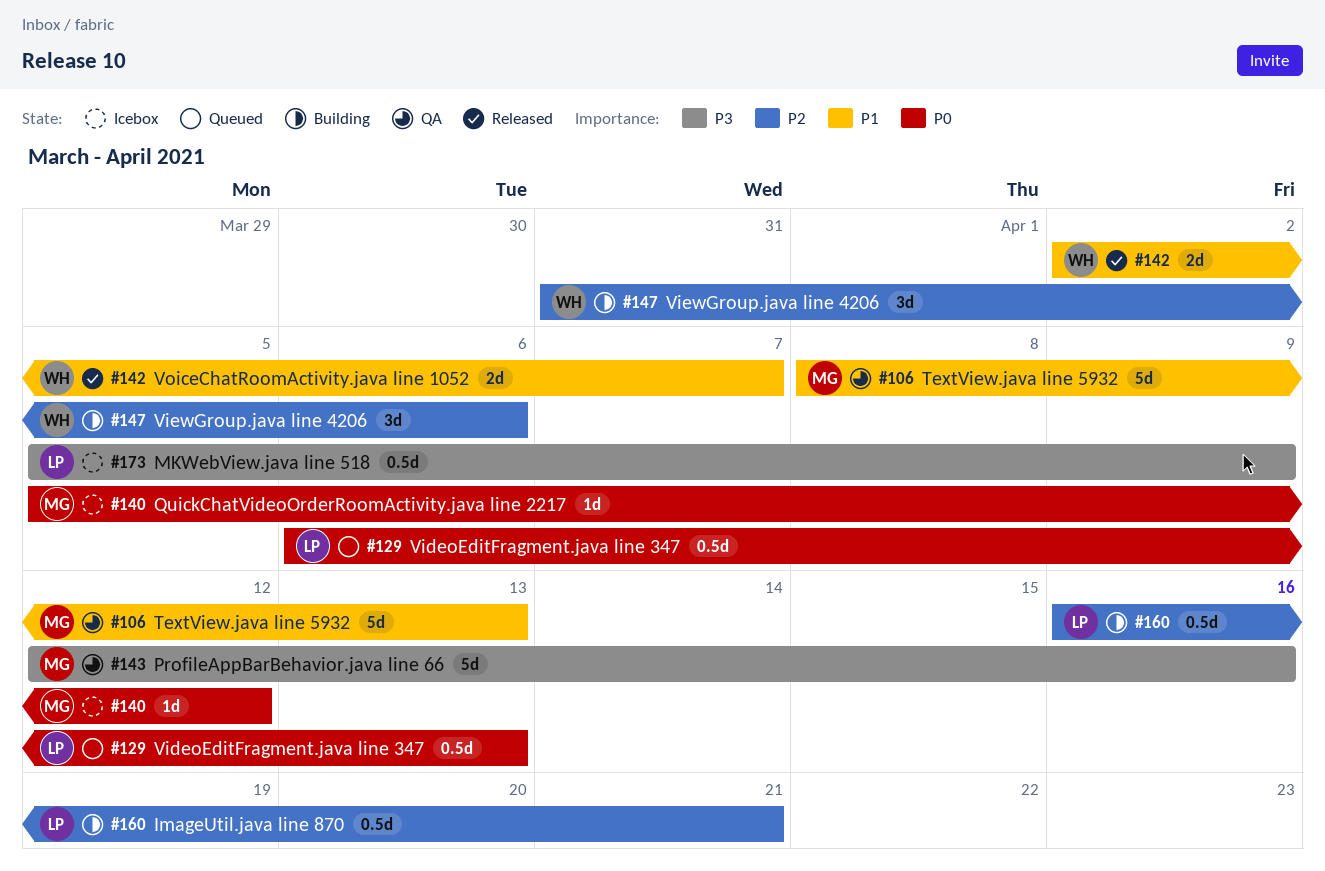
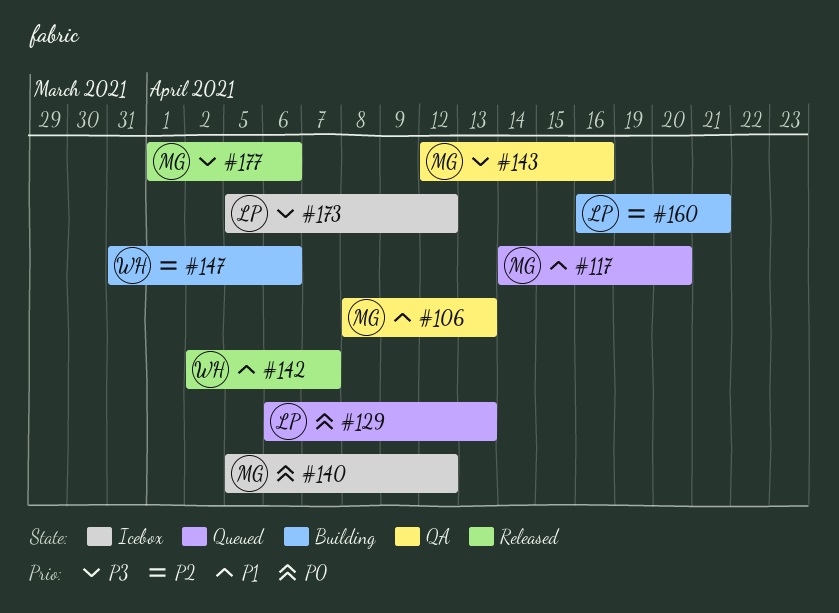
#117: none -> present
#173, due: Apr 9 -> Apr 12
#177: none -> present

